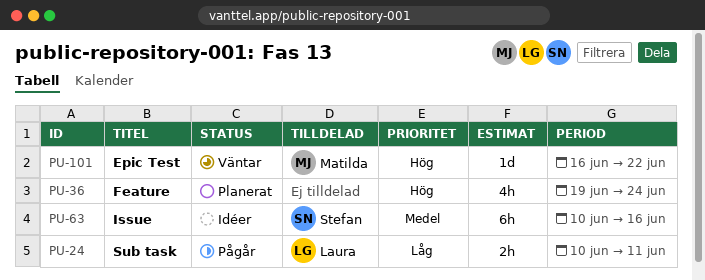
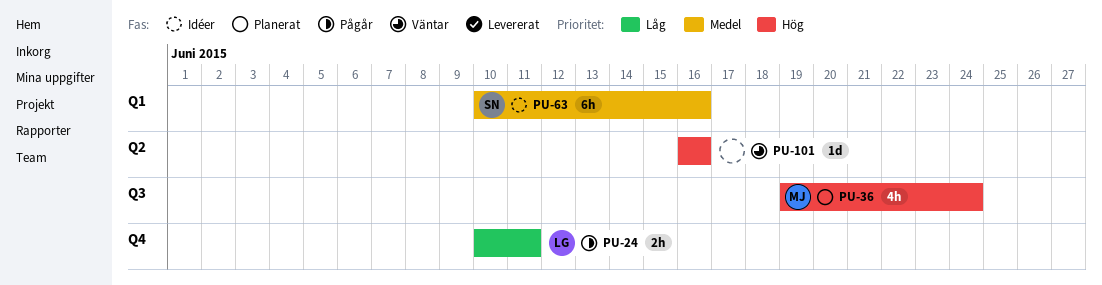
PU-36, owner: none -> Matilda
PU-101, owner: Matilda -> none
PU-101, due: Jun 22 -> Jun 16

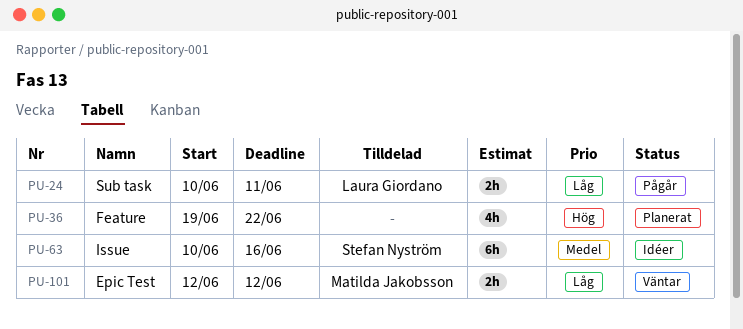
PU-36, owner: Matilda Jakobsson -> none
PU-36, due: Jun 24 -> Jun 22
PU-101, owner: none -> Matilda Jakobsson
PU-101, priority: Hög -> Låg
PU-101, estimate: 1d -> 2h
PU-101, start: Jun 16 -> Jun 12
PU-101, due: Jun 16 -> Jun 12

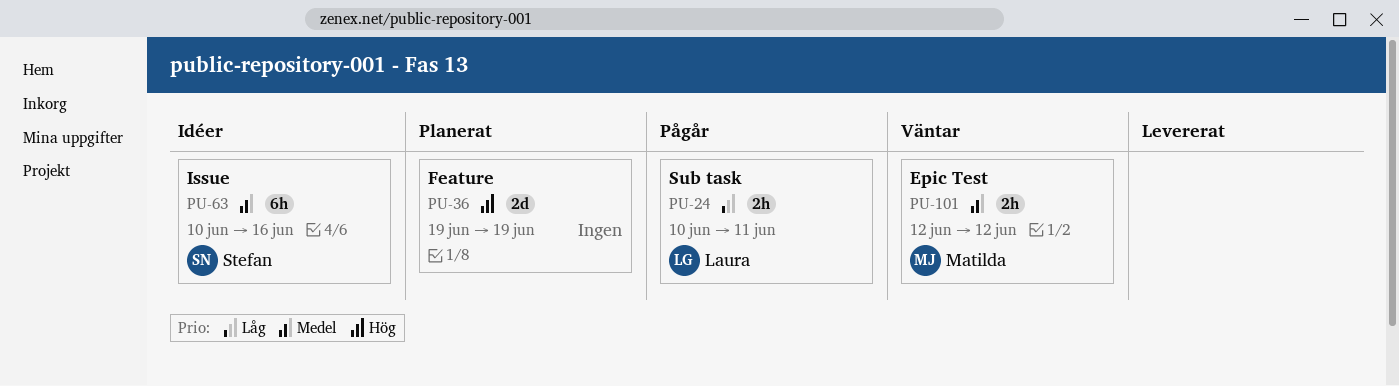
PU-36, estimate: 4h -> 2d
PU-36, due: Jun 22 -> Jun 19
PU-101, priority: Låg -> Medel

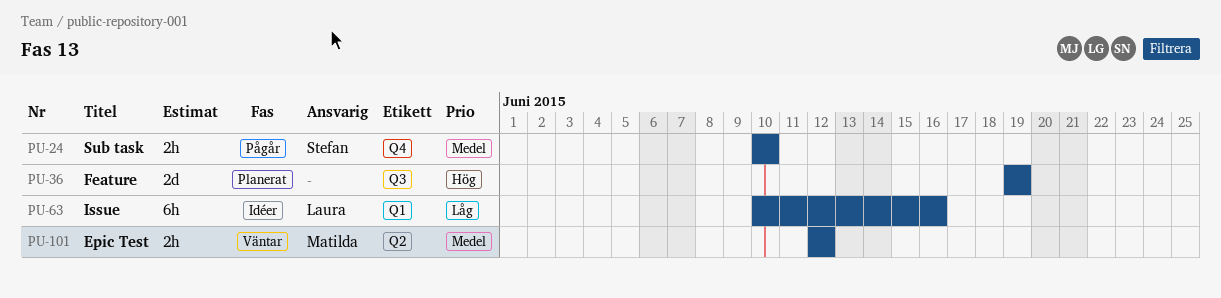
PU-24, owner: Laura -> Stefan
PU-24, priority: Låg -> Medel
PU-24, due: Jun 11 -> Jun 10
PU-63, owner: Stefan -> Laura
PU-63, priority: Medel -> Låg

